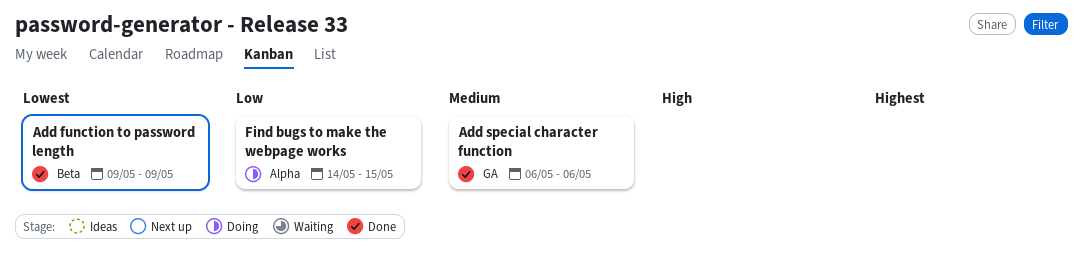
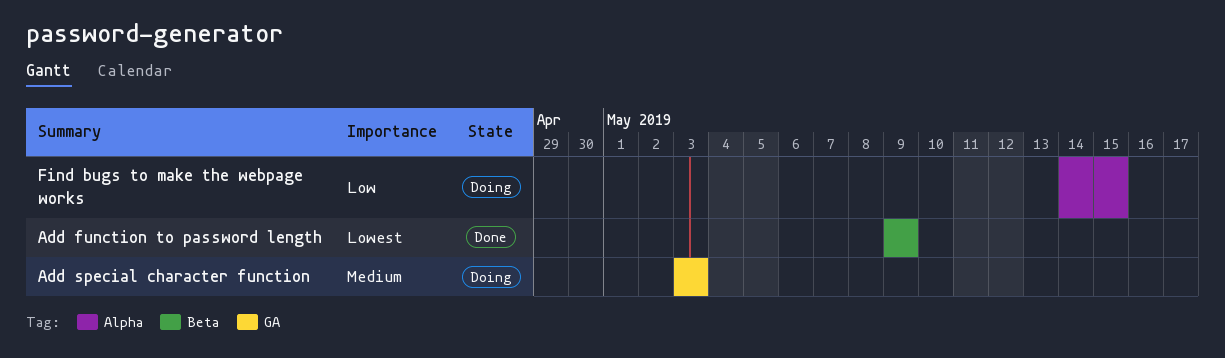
Add special character function, status: Done -> Doing
Add special character function, start: May 6 -> May 3
Add special character function, due: May 6 -> May 3

